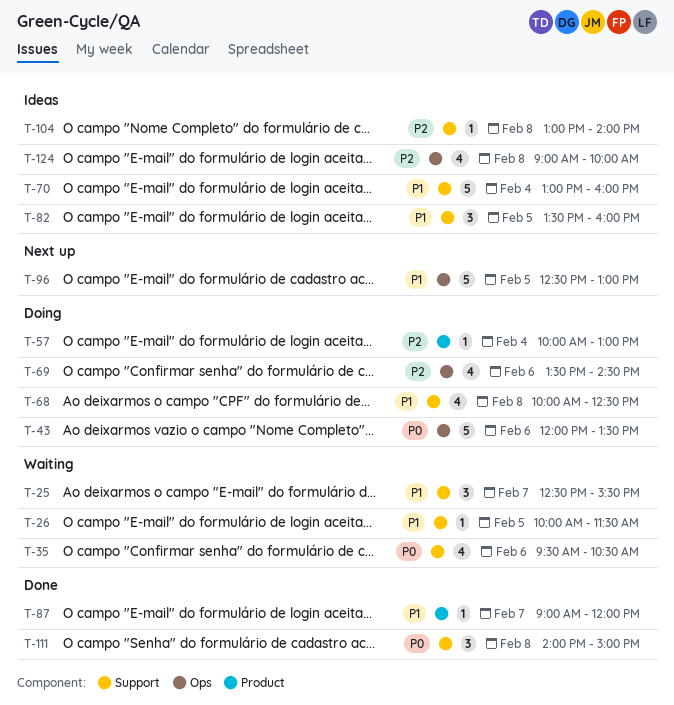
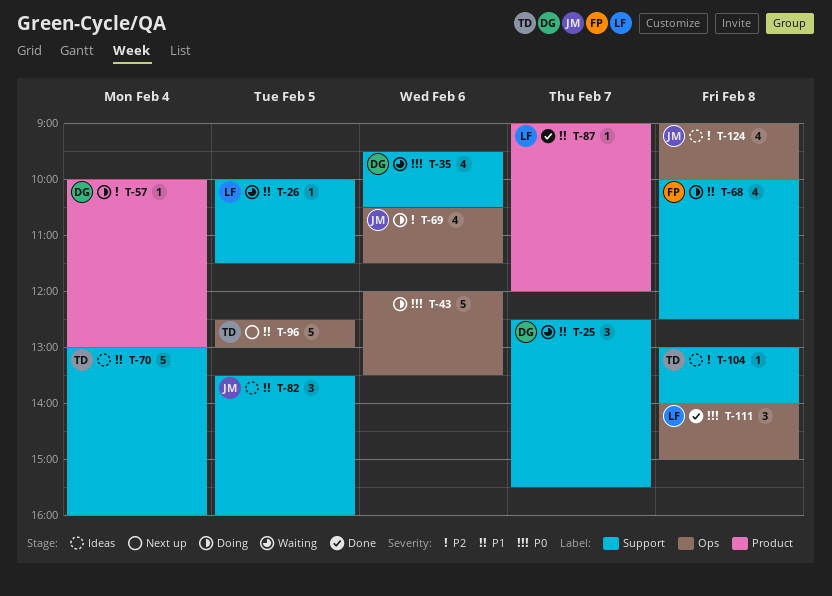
T-69, begins: 13:30 -> 10:30
T-69, ends: 14:30 -> 11:30
T-111, label: Support -> Ops

